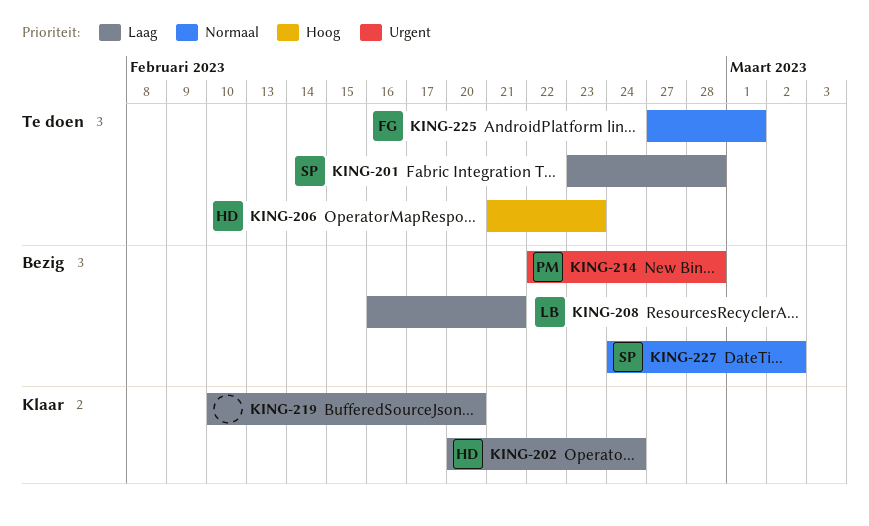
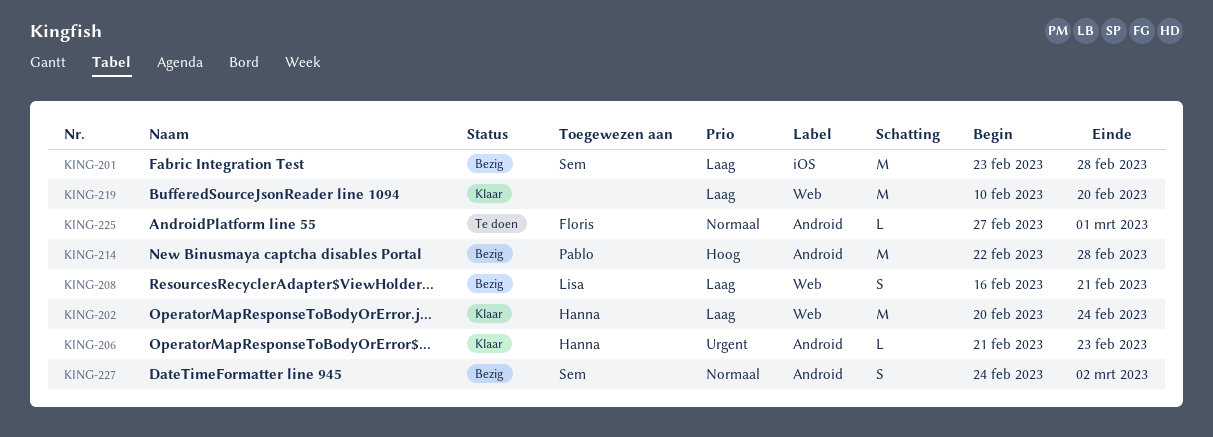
KING-201, status: Te doen -> Bezig
KING-206, status: Te doen -> Klaar
KING-206, priority: Hoog -> Urgent
KING-214, priority: Urgent -> Hoog

